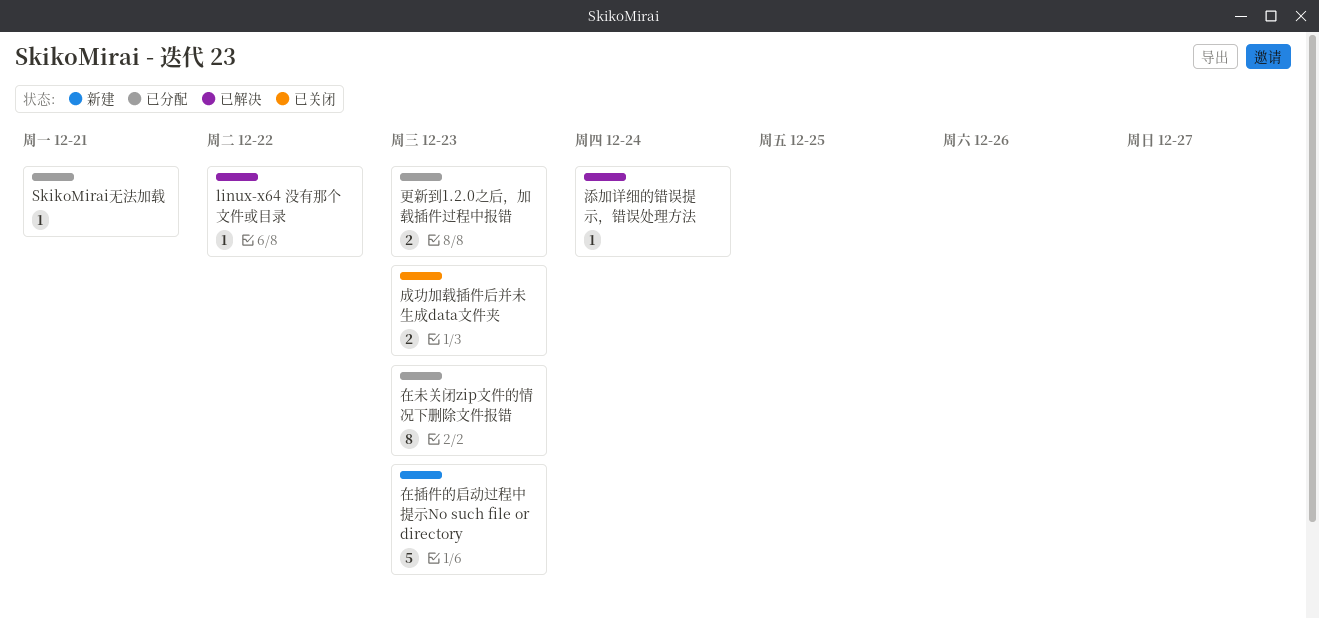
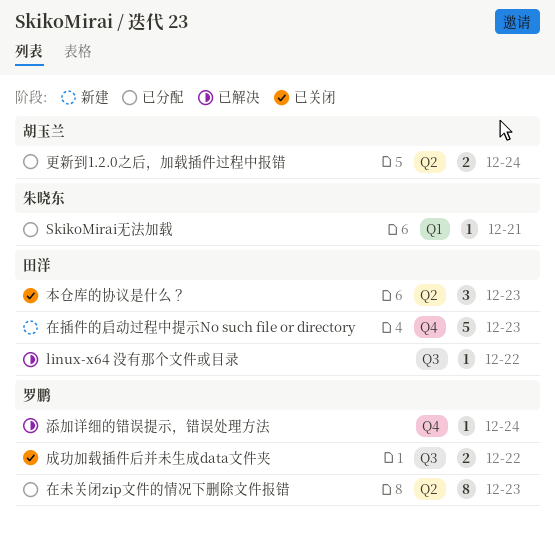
成功加载插件后并未生成data文件夹, due: Dec 23 -> Dec 22
更新到1.2.0之后，加载插件过程中报错, due: Dec 23 -> Dec 24
本仓库的协议是什么？: none -> present

